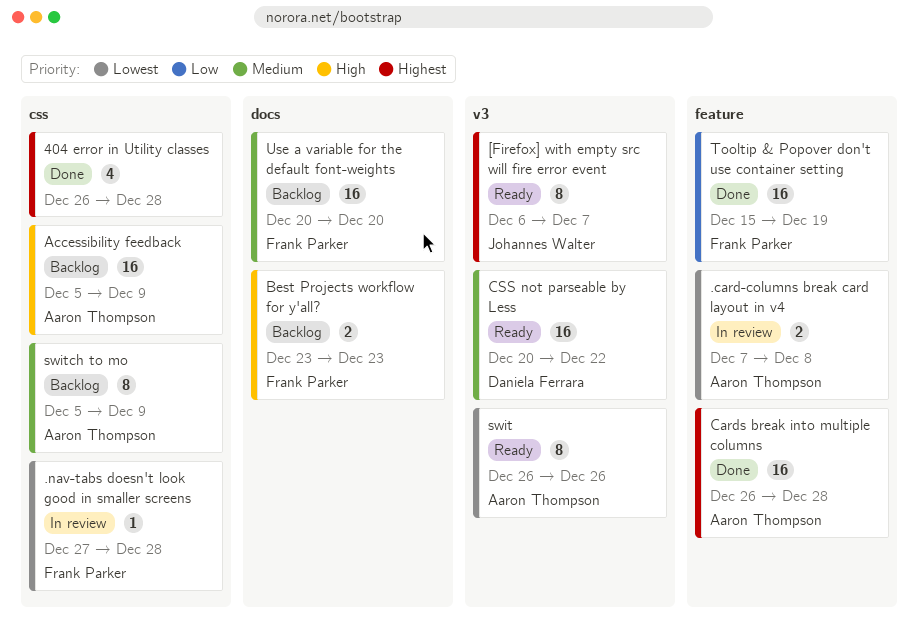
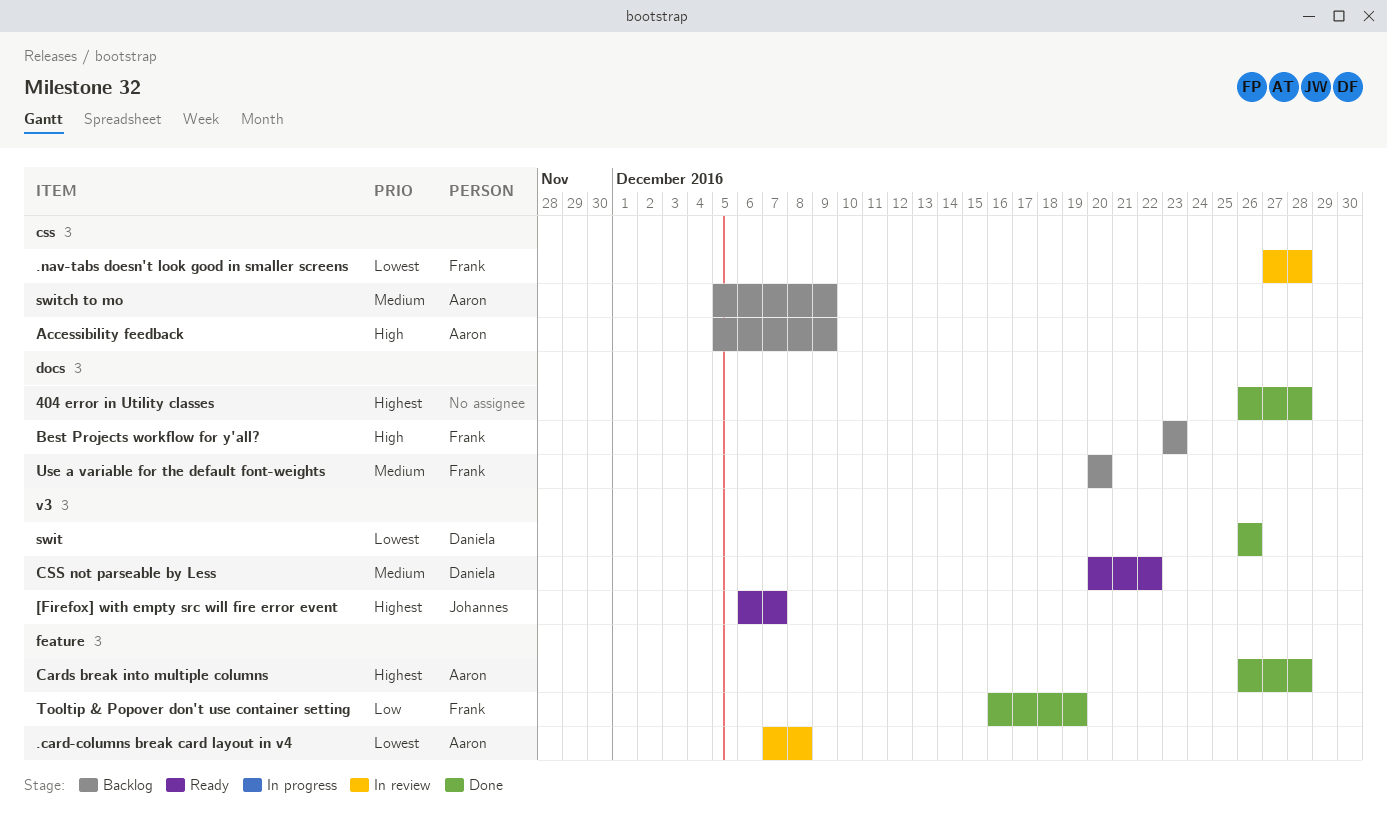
404 error in Utility classes, label: css -> docs
swit, status: Ready -> Done
swit, owner: Aaron Thompson -> Daniela Ferrara
Tooltip & Popover don't use container setting, start: Dec 15 -> Dec 16

